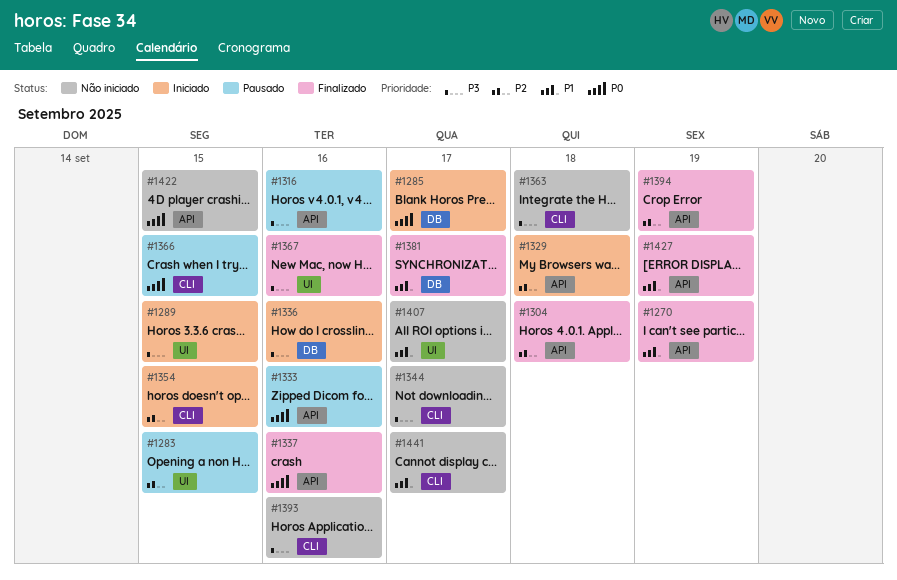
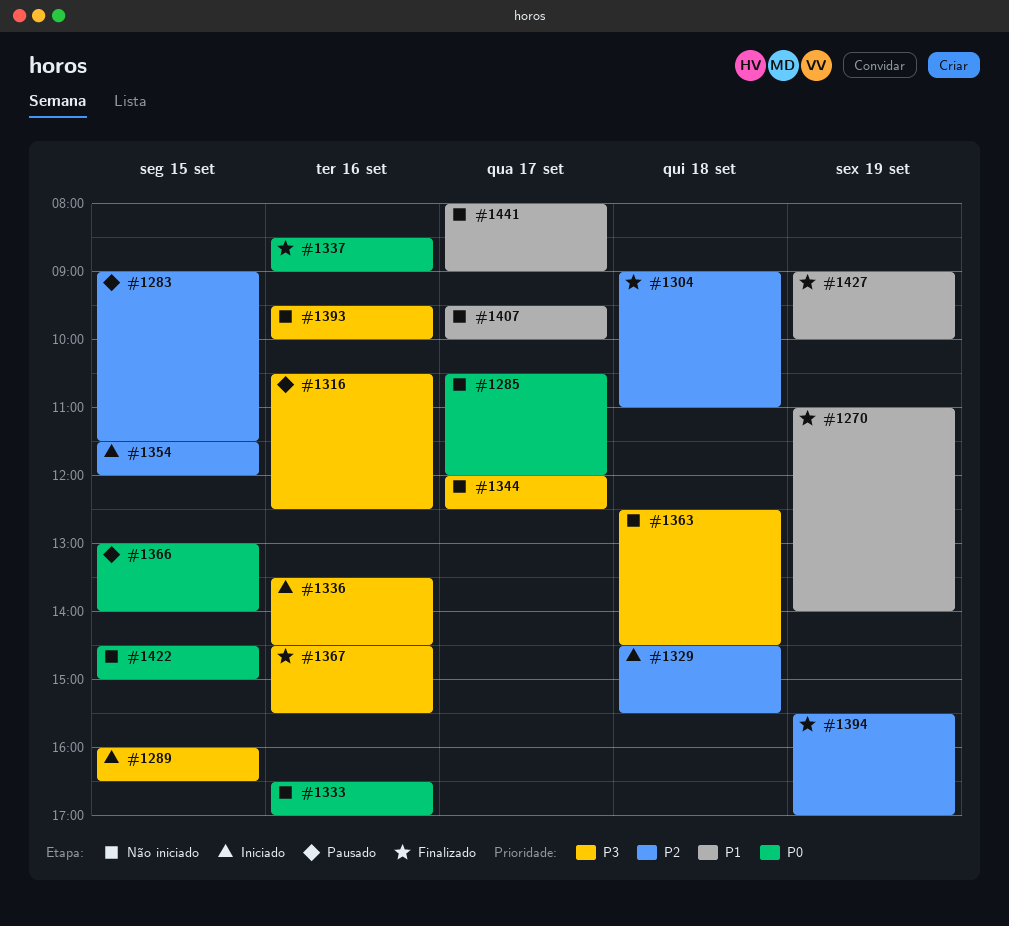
#1285, status: Iniciado -> Não iniciado
#1333, status: Pausado -> Não iniciado
#1381: present -> none

